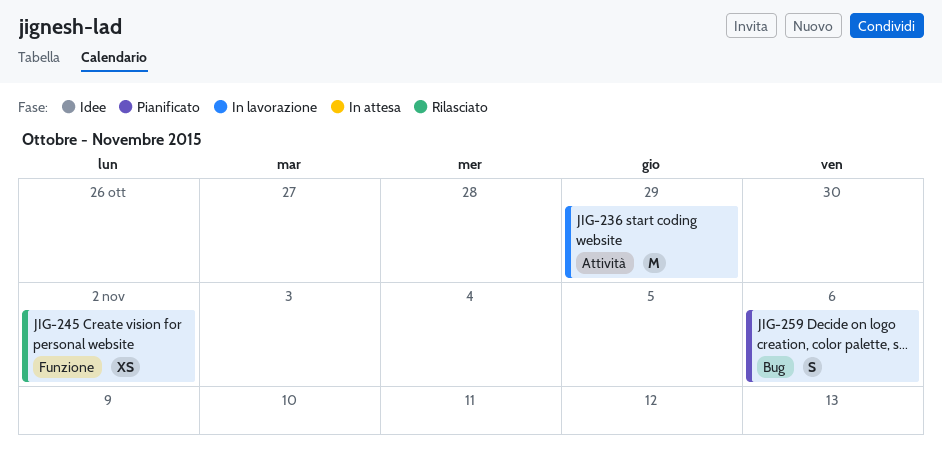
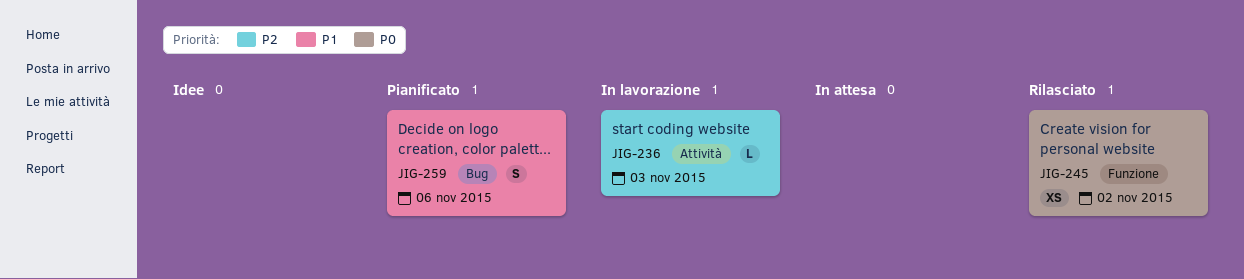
JIG-236, estimate: M -> L
JIG-236, due: Oct 29 -> Nov 3

